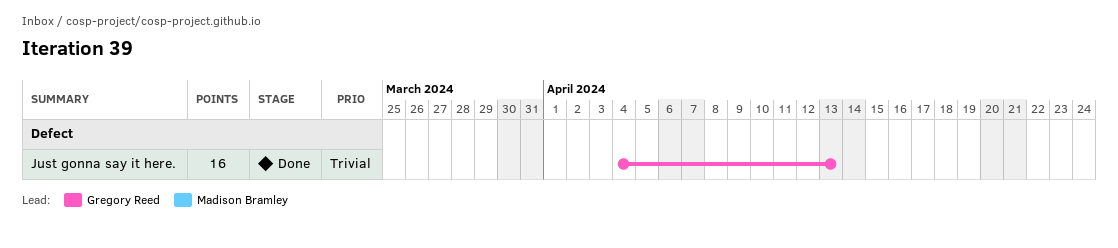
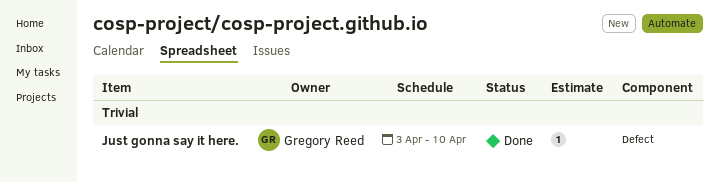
Just gonna say it here., estimate: 16 -> 1
Just gonna say it here., start: Apr 4 -> Apr 3
Just gonna say it here., due: Apr 13 -> Apr 10

